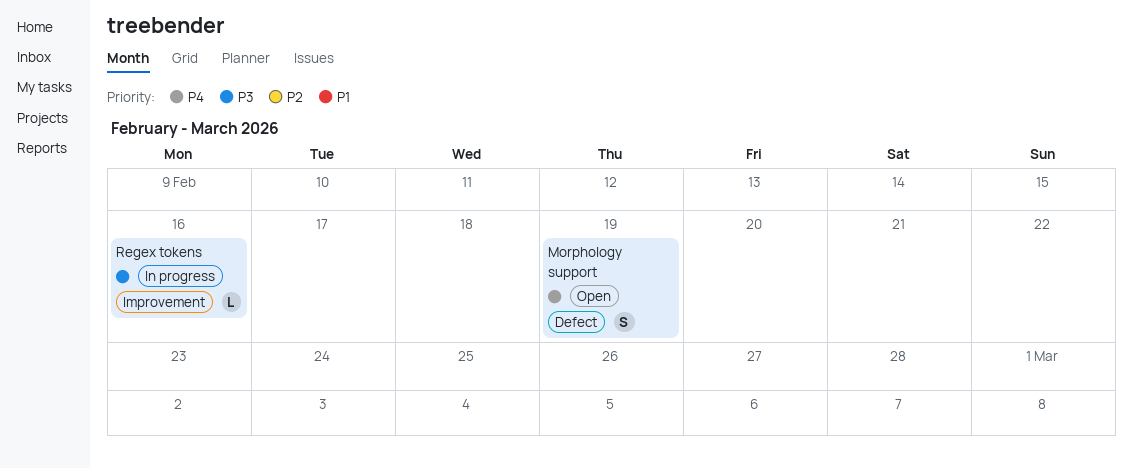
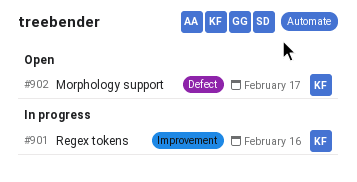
Morphology support, due: Feb 19 -> Feb 17

